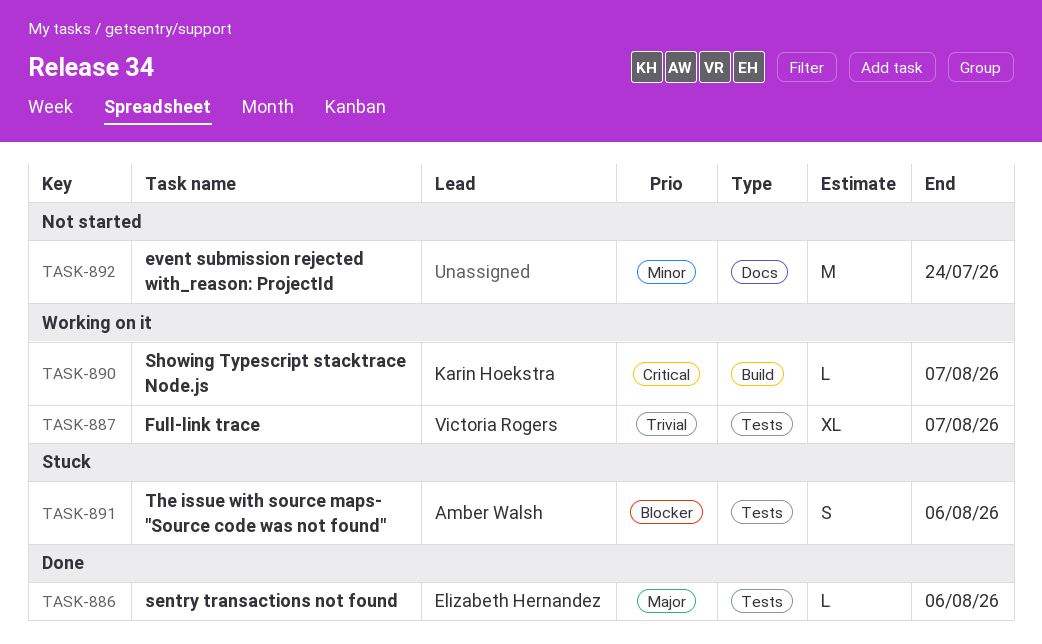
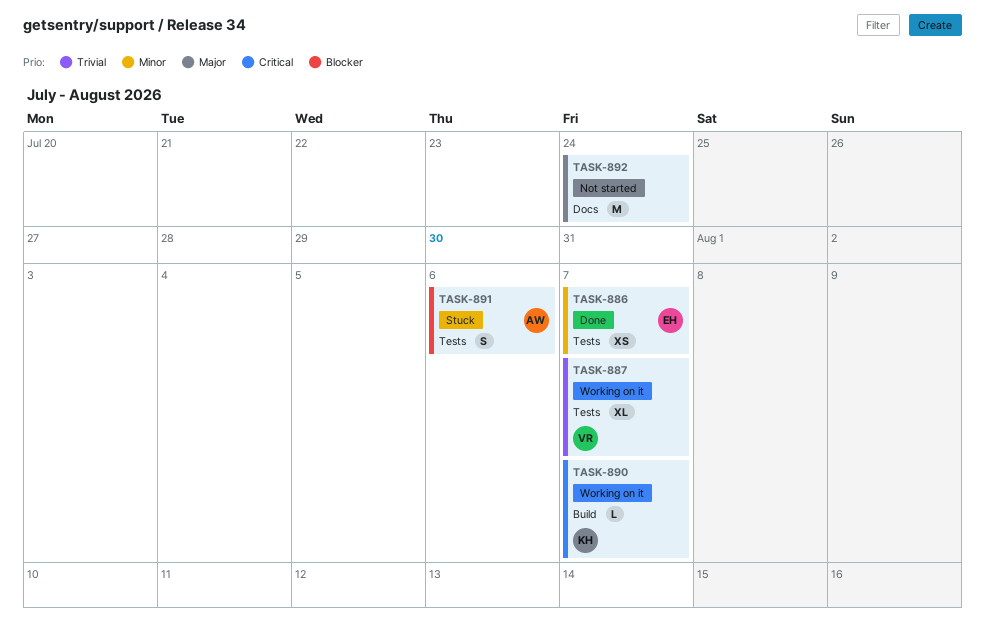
TASK-886, priority: Major -> Minor
TASK-886, estimate: L -> XS
TASK-886, due: Aug 6 -> Aug 7
TASK-892, priority: Minor -> Major

